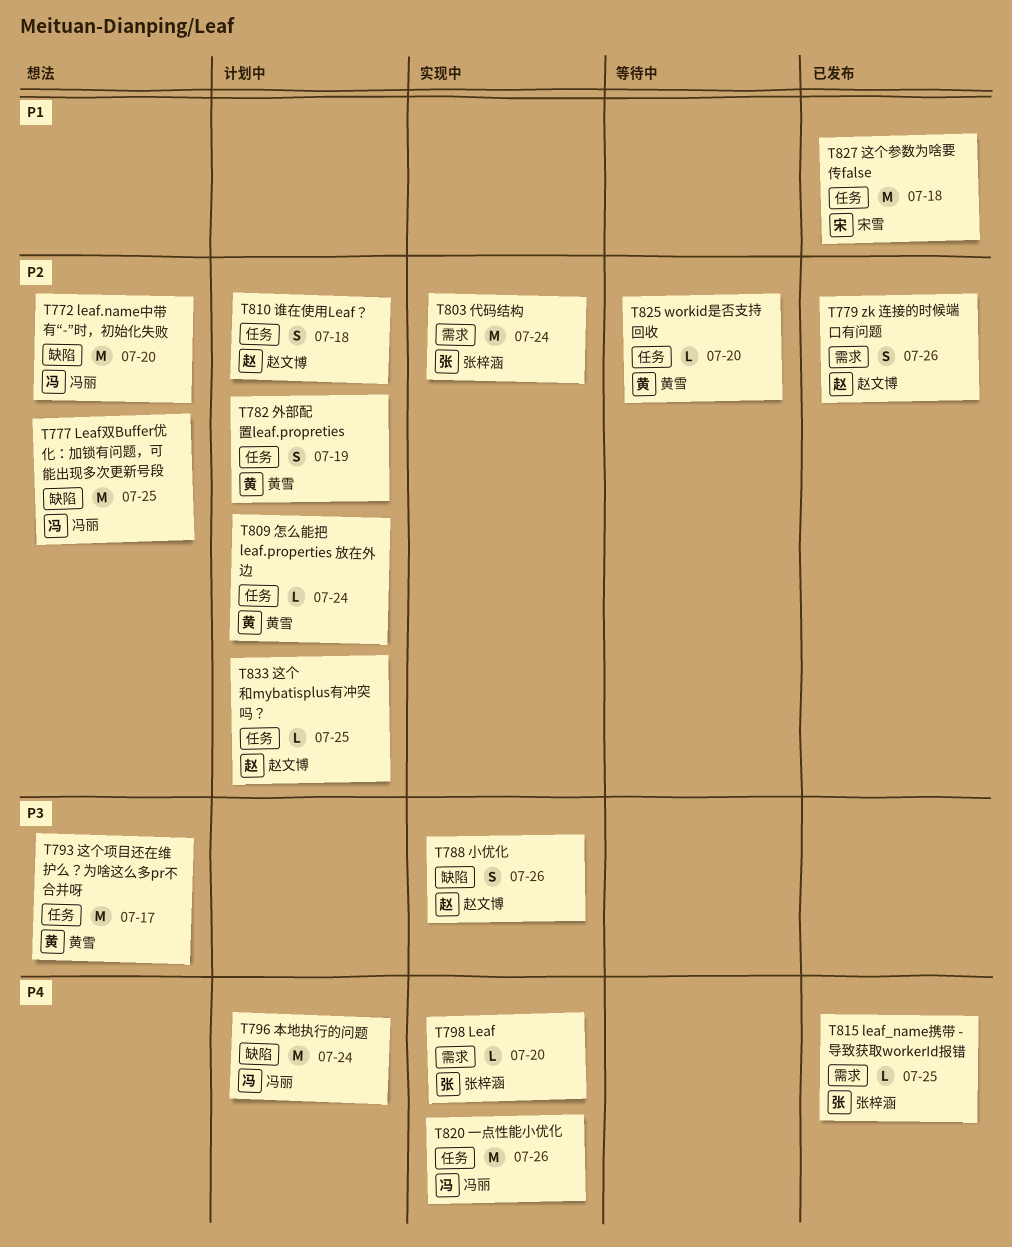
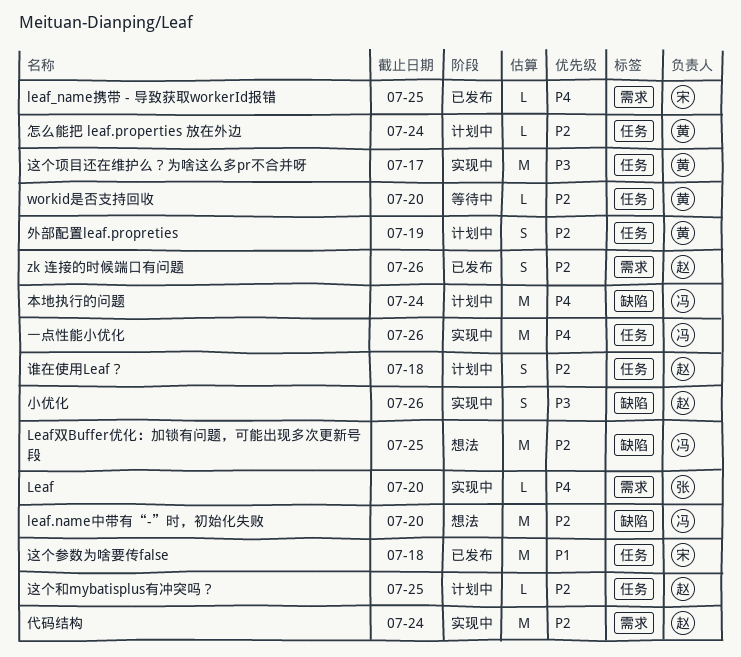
leaf_name携带 - 导致获取workerId报错, owner: 张梓涵 -> 宋雪
代码结构, owner: 张梓涵 -> 赵文博
这个项目还在维护么？为啥这么多pr不合并呀, status: 想法 -> 实现中

